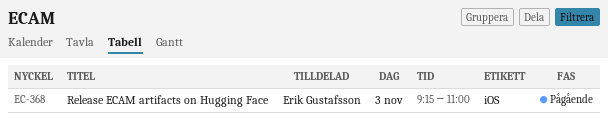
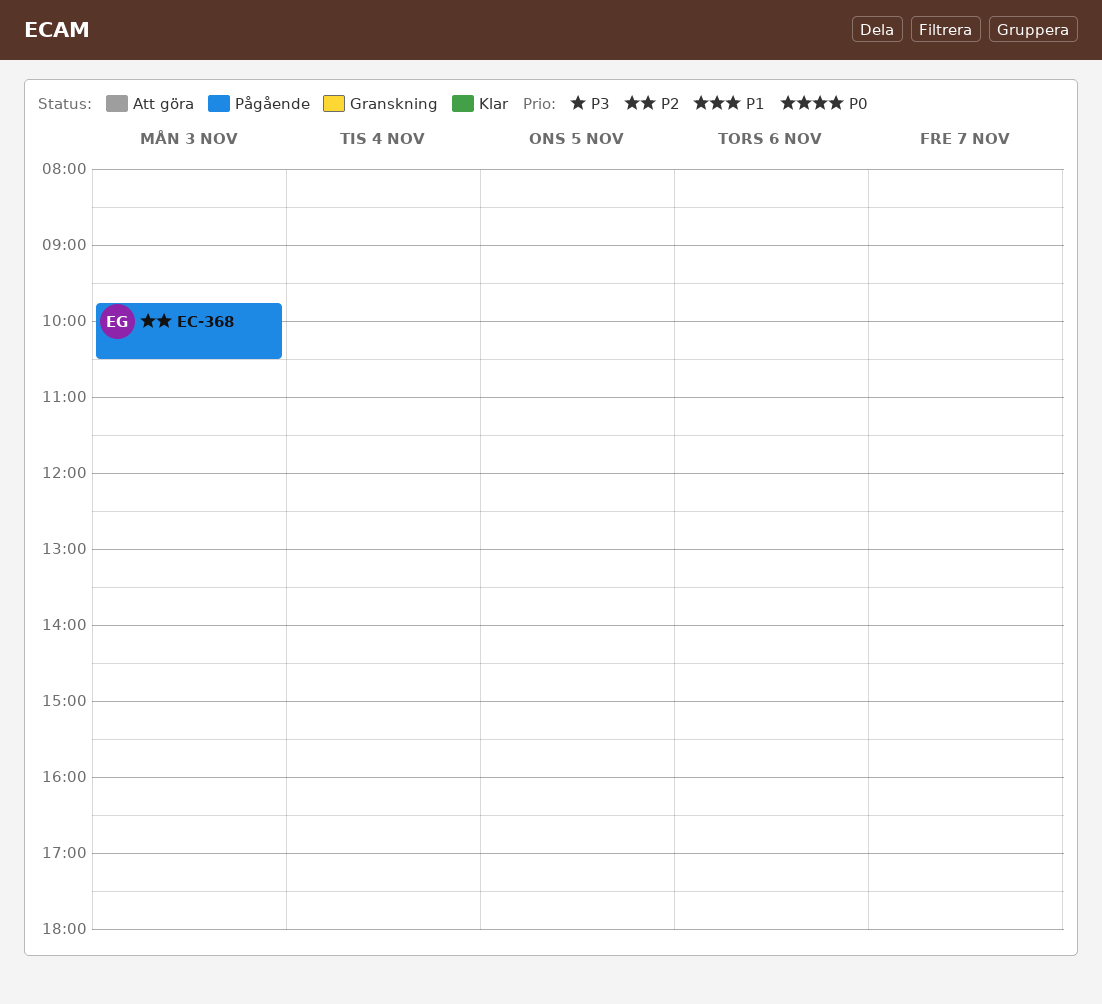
EC-368, begins: 09:15 -> 09:45
EC-368, ends: 11:00 -> 10:30

